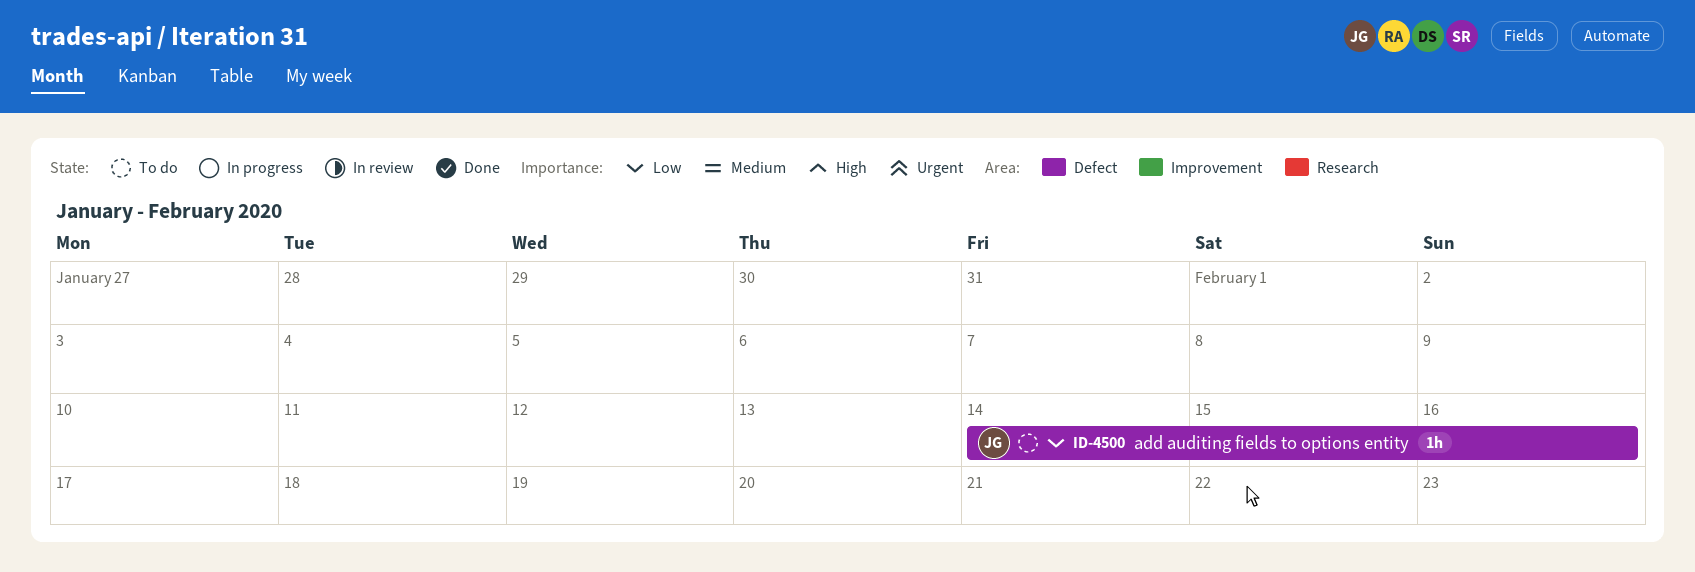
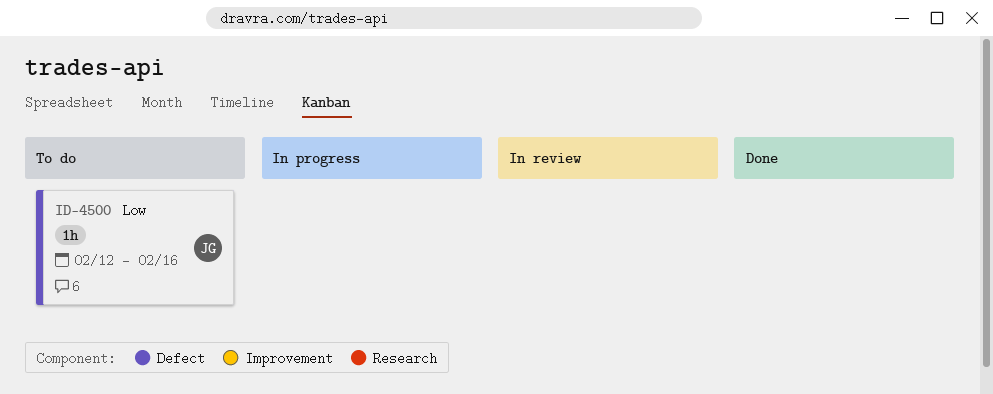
ID-4500, start: Feb 14 -> Feb 12

